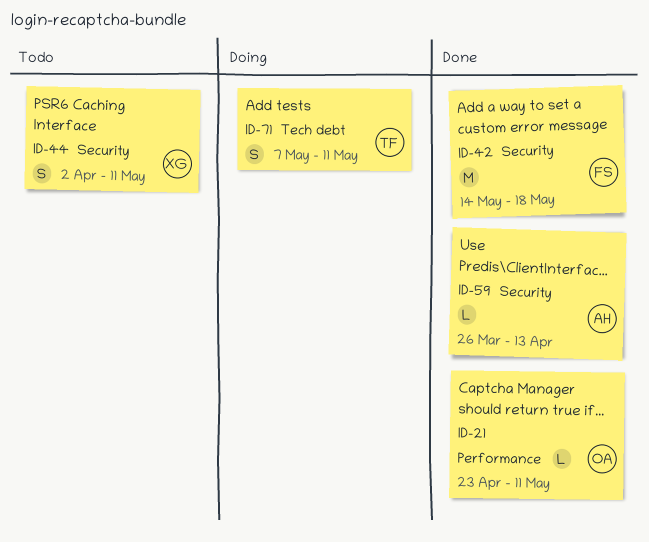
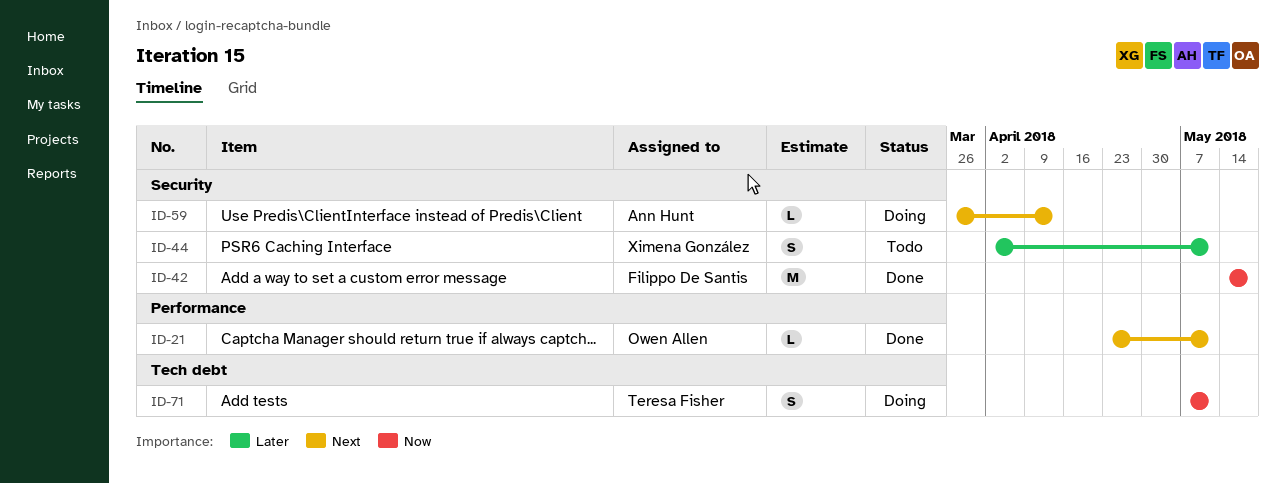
ID-59, status: Done -> Doing

